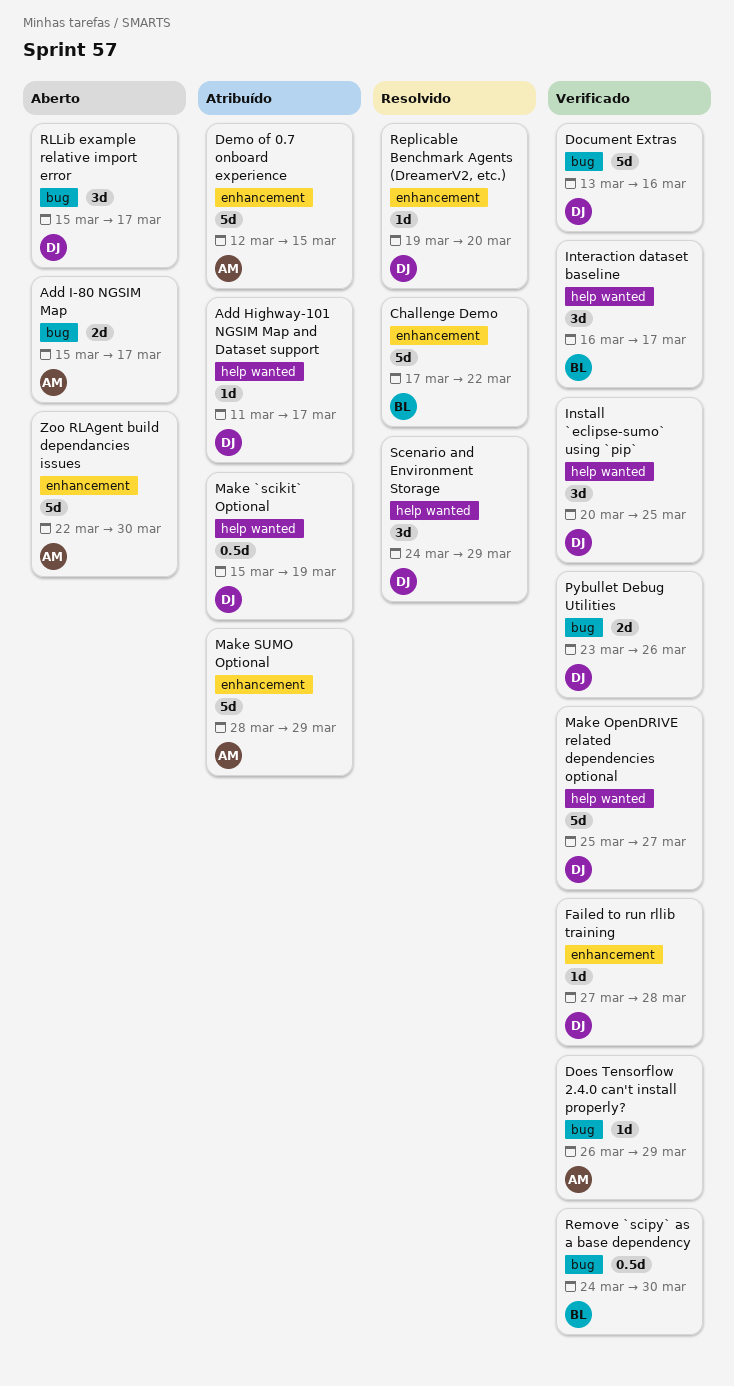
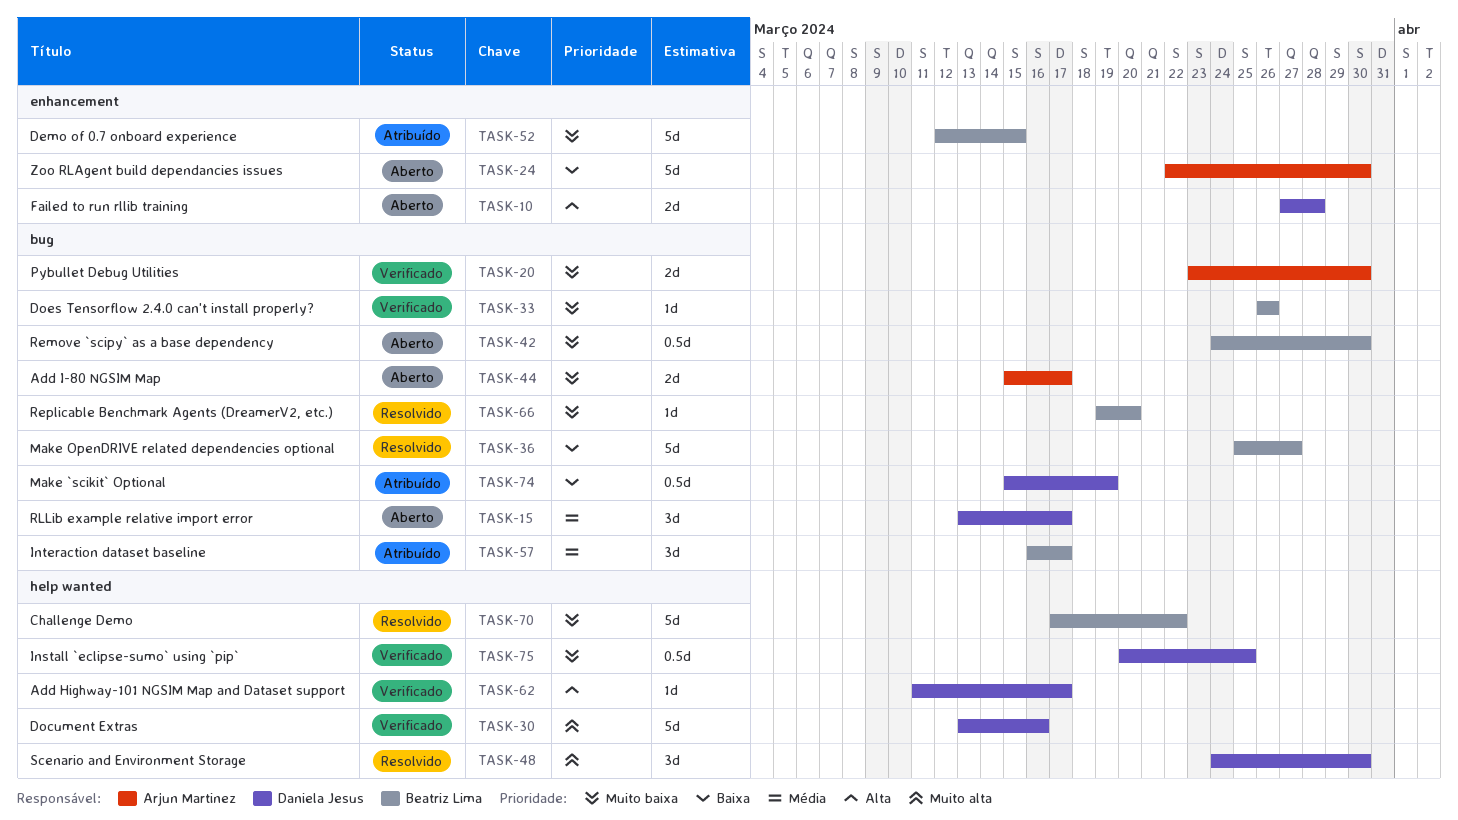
Add Highway-101 NGSIM Map and Dataset support, status: Atribuído -> Verificado
Challenge Demo, label: enhancement -> help wanted
Demo of 0.7 onboard experience, owner: Arjun Martinez -> Beatriz Lima
Document Extras, label: bug -> help wanted
Does Tensorflow 2.4.0 can't install properly?, owner: Arjun Martinez -> Beatriz Lima
Does Tensorflow 2.4.0 can't install properly?, due: Mar 29 -> Mar 26
Failed to run rllib training, status: Verificado -> Aberto
Failed to run rllib training, estimate: 1d -> 2d
Install `eclipse-sumo` using `pip`, estimate: 3d -> 0.5d
Interaction dataset baseline, status: Verificado -> Atribuído
Interaction dataset baseline, label: help wanted -> bug
Make `scikit` Optional, label: help wanted -> bug
Make OpenDRIVE related dependencies optional, status: Verificado -> Resolvido
Make OpenDRIVE related dependencies optional, owner: Daniela Jesus -> Beatriz Lima
Make OpenDRIVE related dependencies optional, label: help wanted -> bug
Make SUMO Optional: present -> none
Pybullet Debug Utilities, owner: Daniela Jesus -> Arjun Martinez
Pybullet Debug Utilities, due: Mar 26 -> Mar 30
Remove `scipy` as a base dependency, status: Verificado -> Aberto
Replicable Benchmark Agents (DreamerV2, etc.), owner: Daniela Jesus -> Beatriz Lima
Replicable Benchmark Agents (DreamerV2, etc.), label: enhancement -> bug
RLLib example relative import error, start: Mar 15 -> Mar 13
Scenario and Environment Storage, due: Mar 29 -> Mar 30

